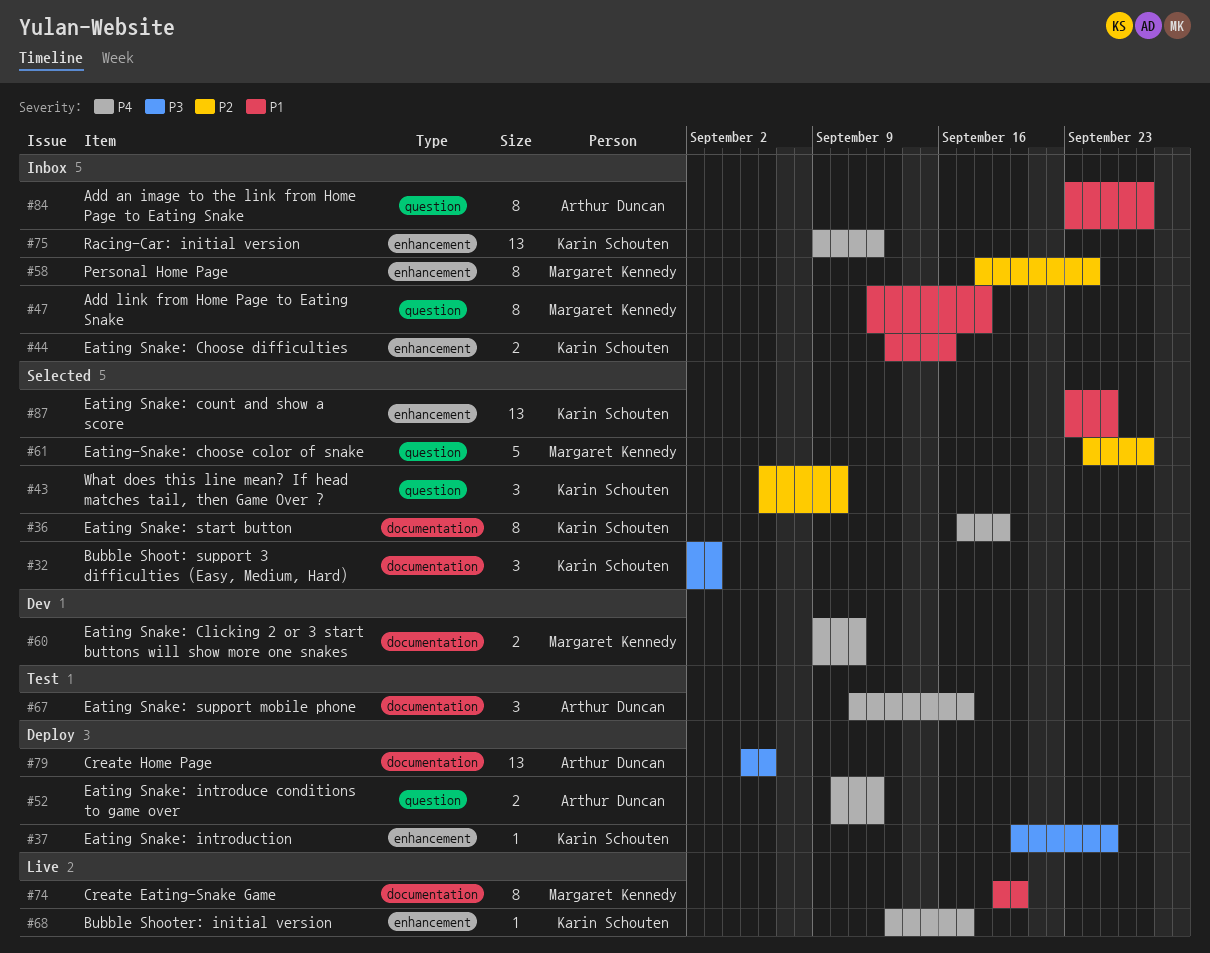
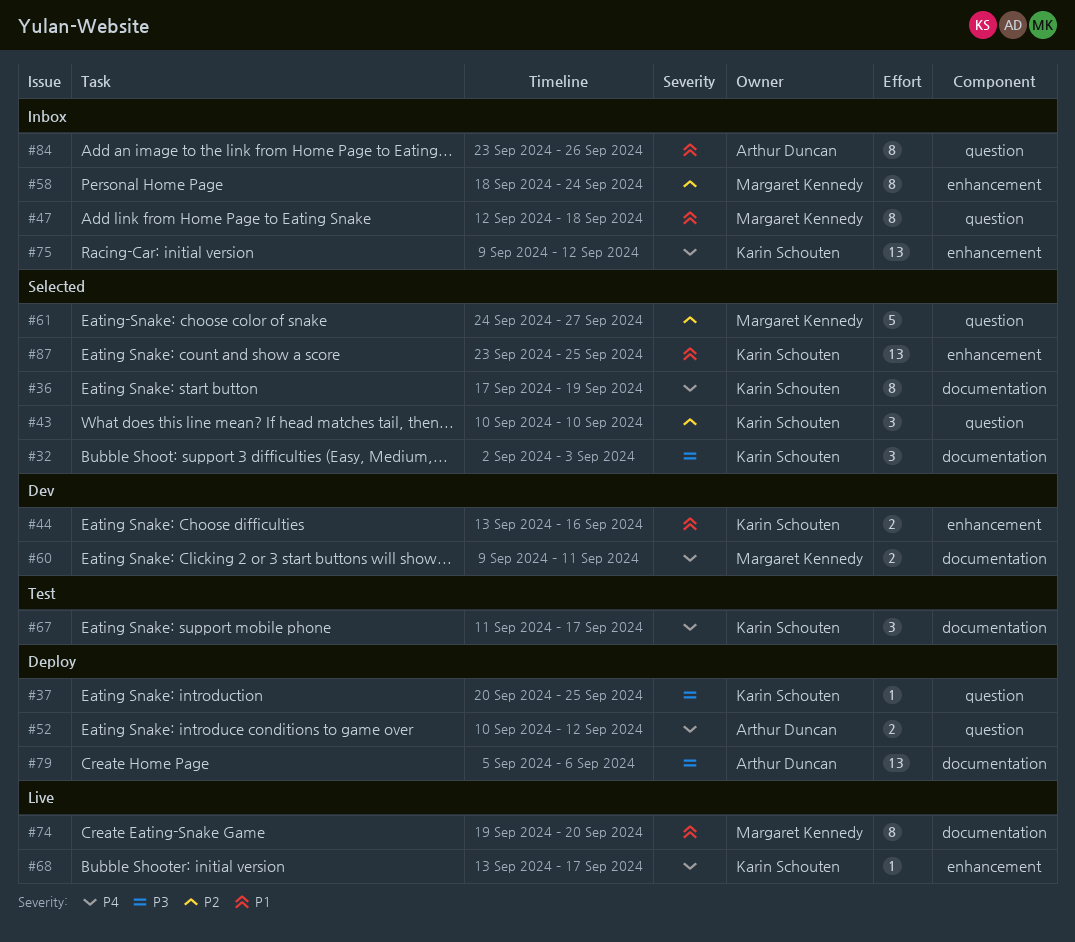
#37, label: enhancement -> question
#43, start: Sep 6 -> Sep 10
#44, status: Inbox -> Dev
#67, owner: Arthur Duncan -> Karin Schouten
#84, due: Sep 27 -> Sep 26

